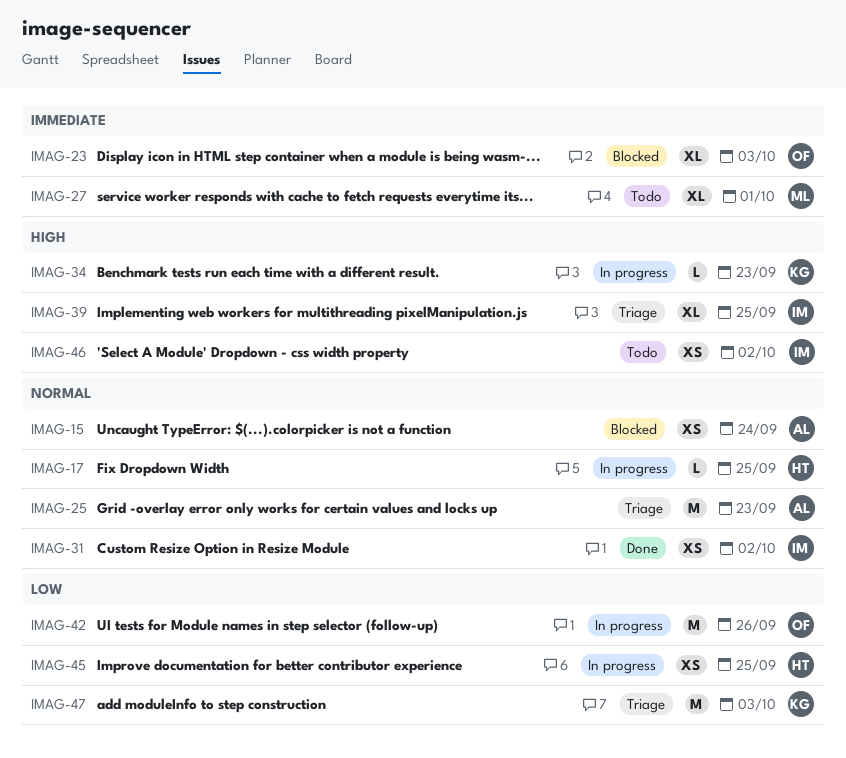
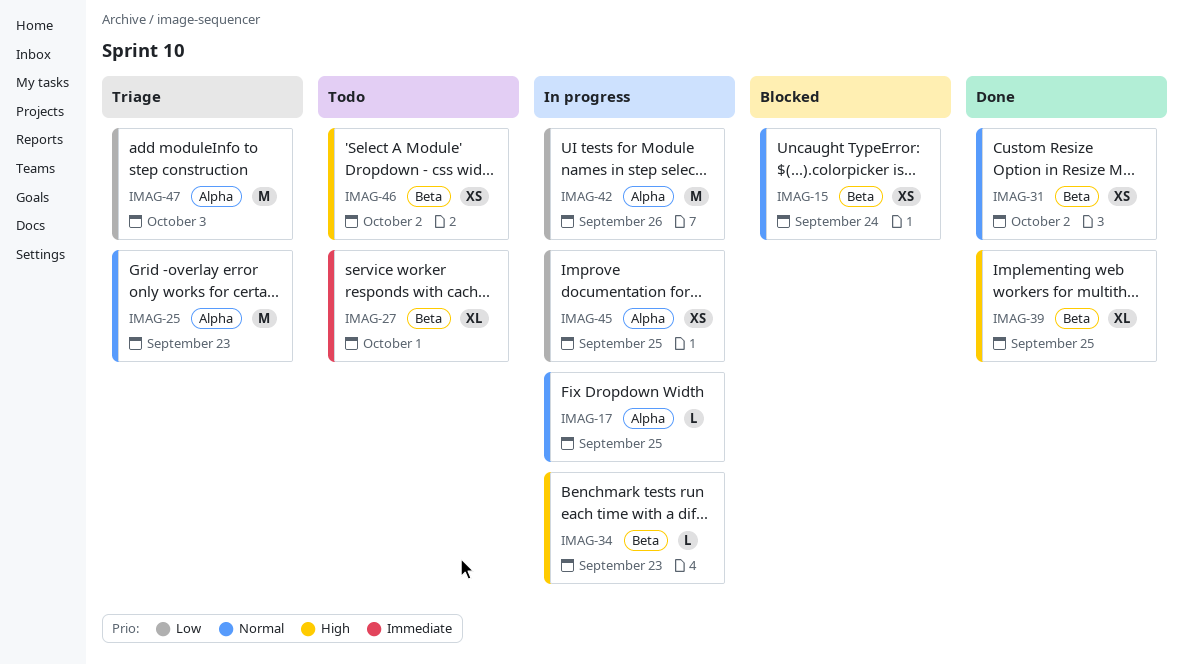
IMAG-23: present -> none
IMAG-39, status: Triage -> Done

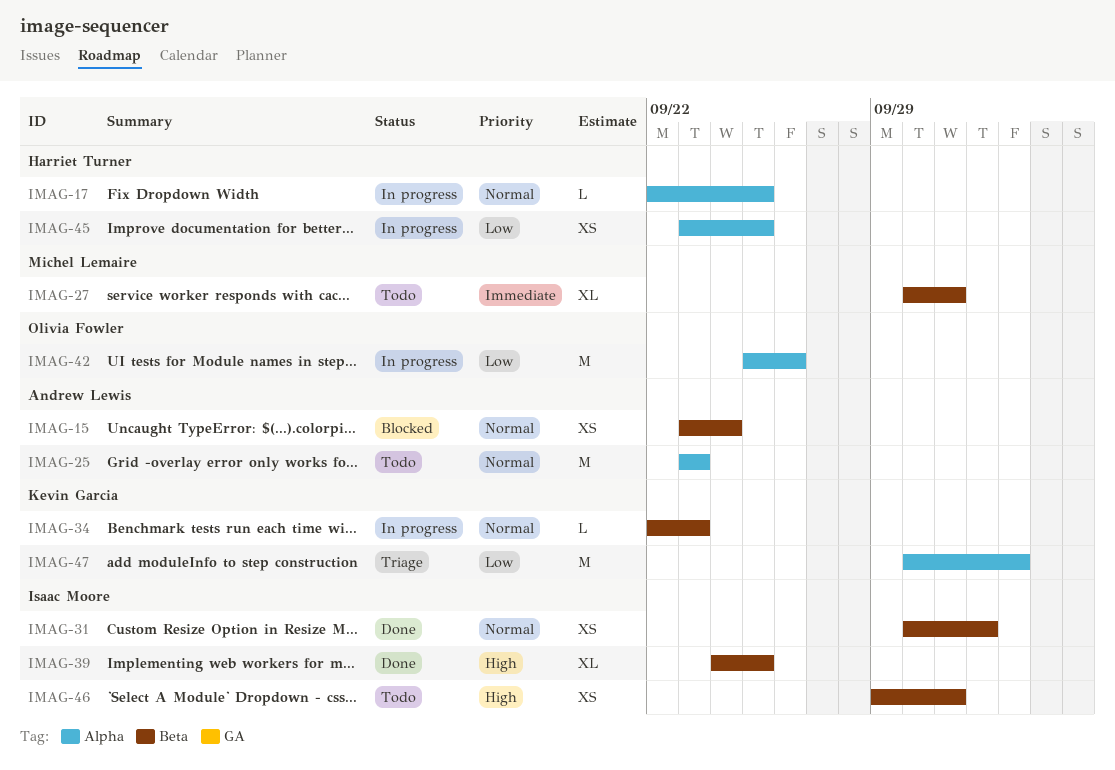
IMAG-25, status: Triage -> Todo
IMAG-34, priority: High -> Normal
IMAG-46, due: Oct 2 -> Oct 1

